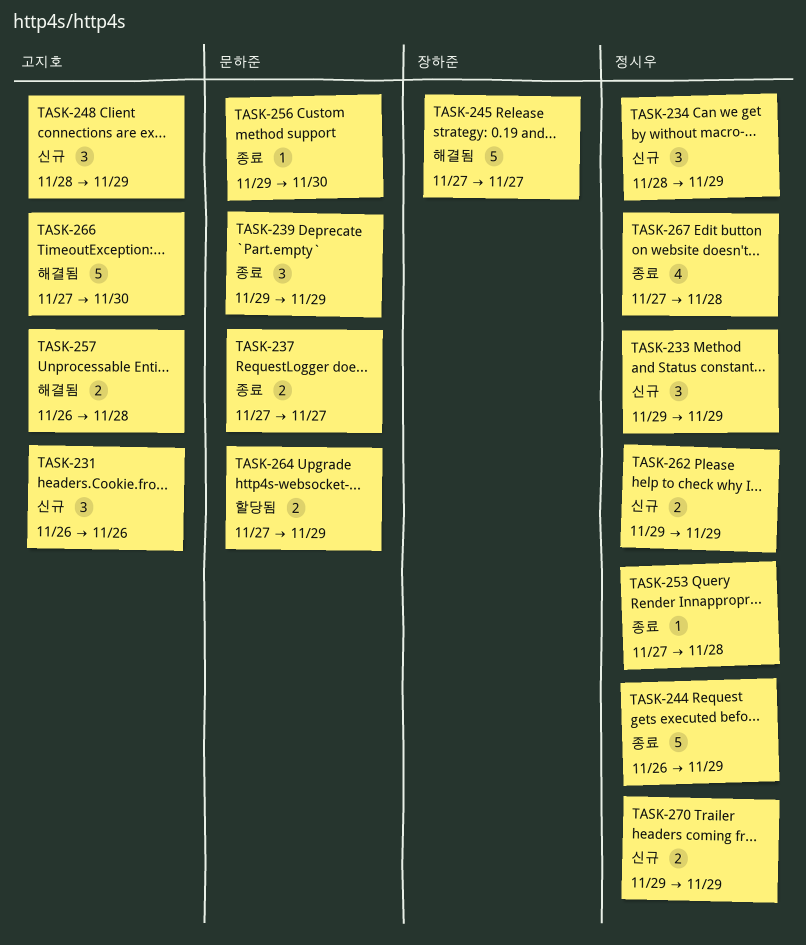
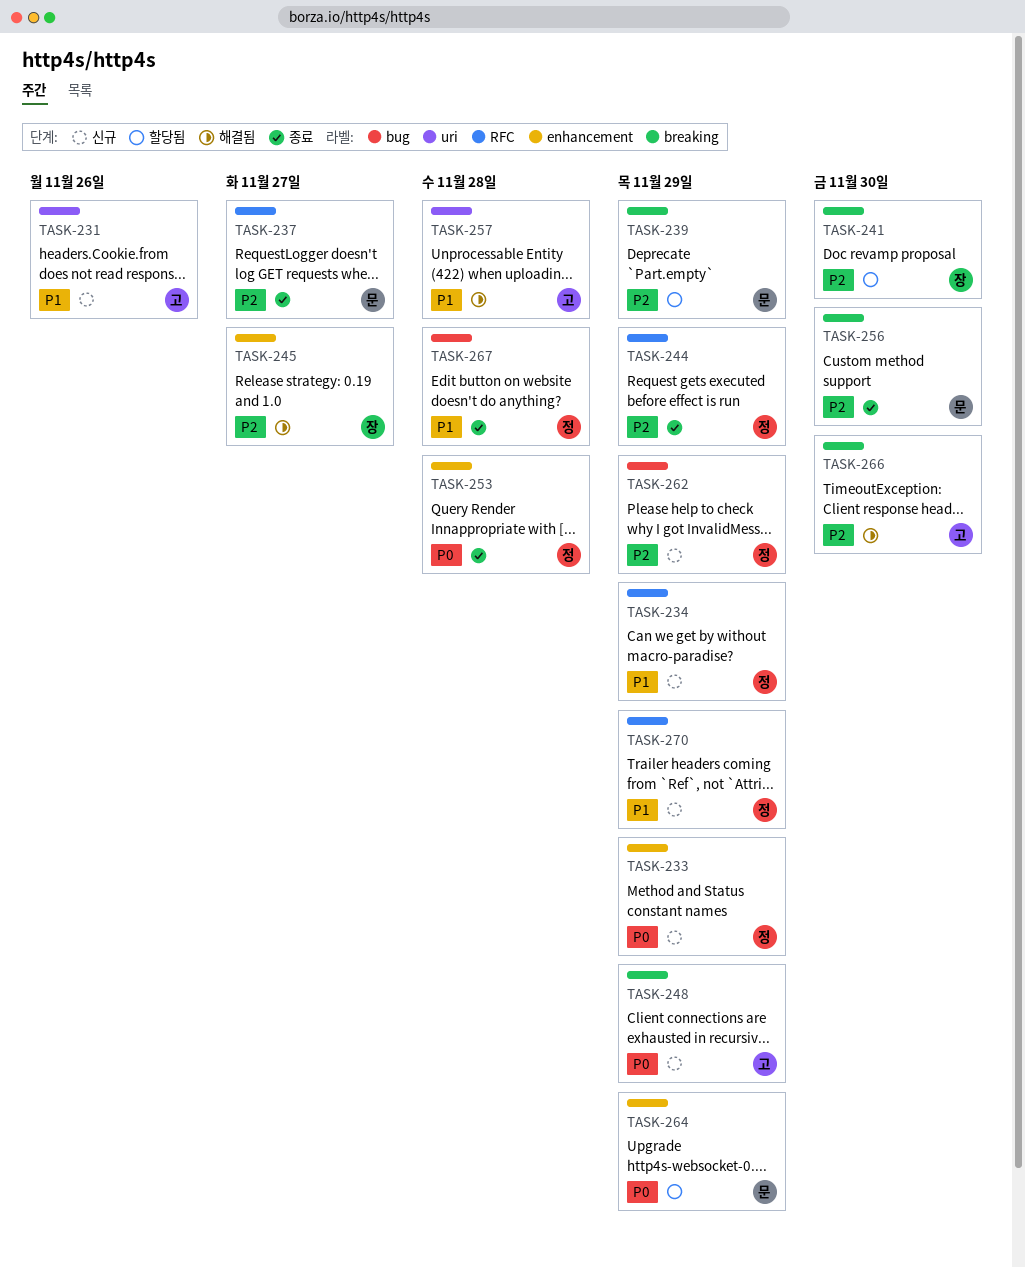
TASK-239, status: 종료 -> 할당됨
TASK-241: none -> present

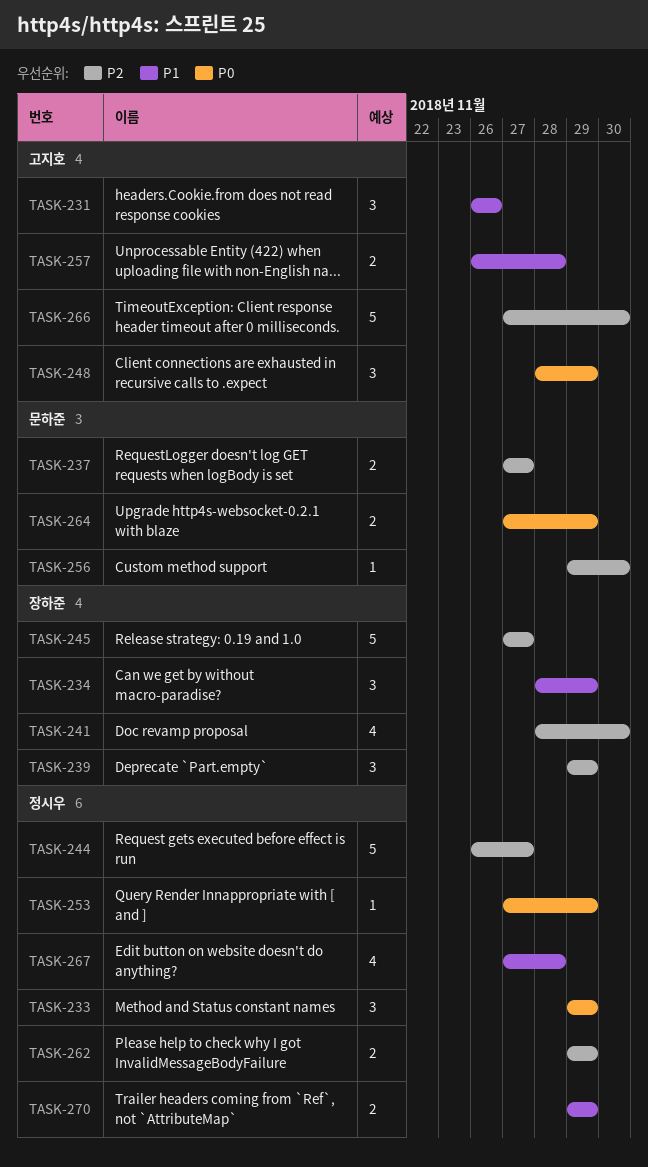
TASK-234, owner: 정시우 -> 장하준
TASK-239, owner: 문하준 -> 장하준
TASK-244, due: Nov 29 -> Nov 27
TASK-253, due: Nov 28 -> Nov 29

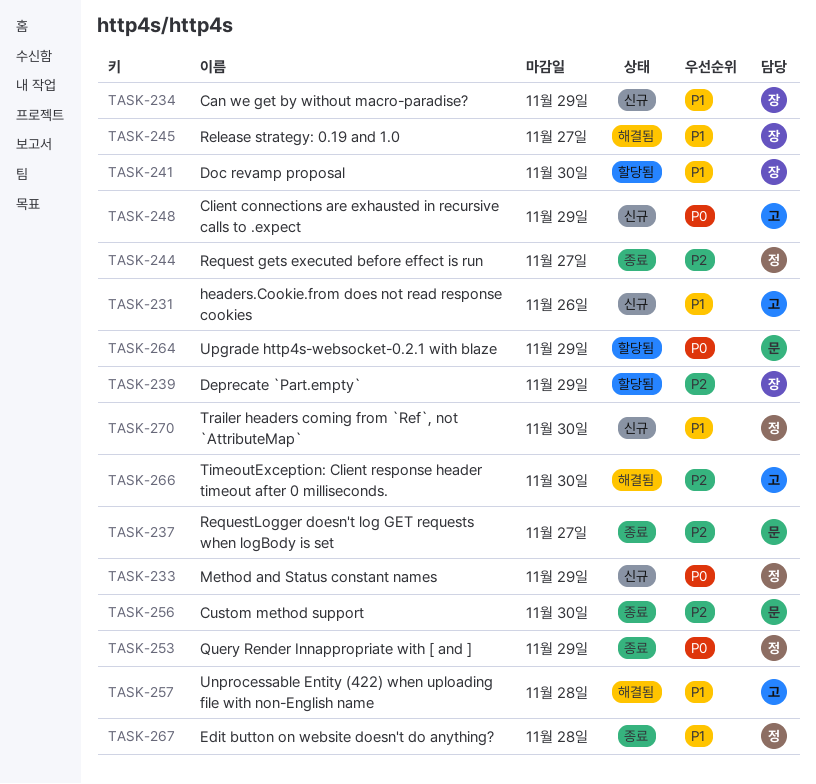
TASK-241, priority: P2 -> P1
TASK-245, priority: P2 -> P1
TASK-262: present -> none
TASK-270, due: Nov 29 -> Nov 30

